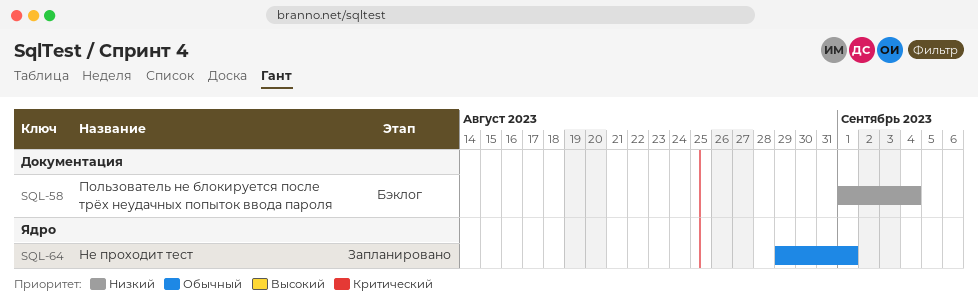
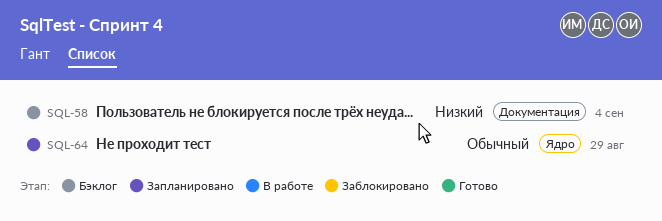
SQL-64, due: Sep 1 -> Aug 29

